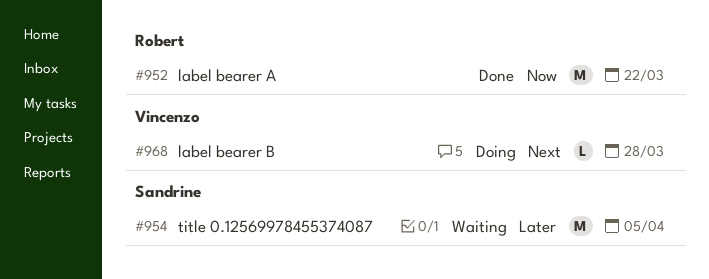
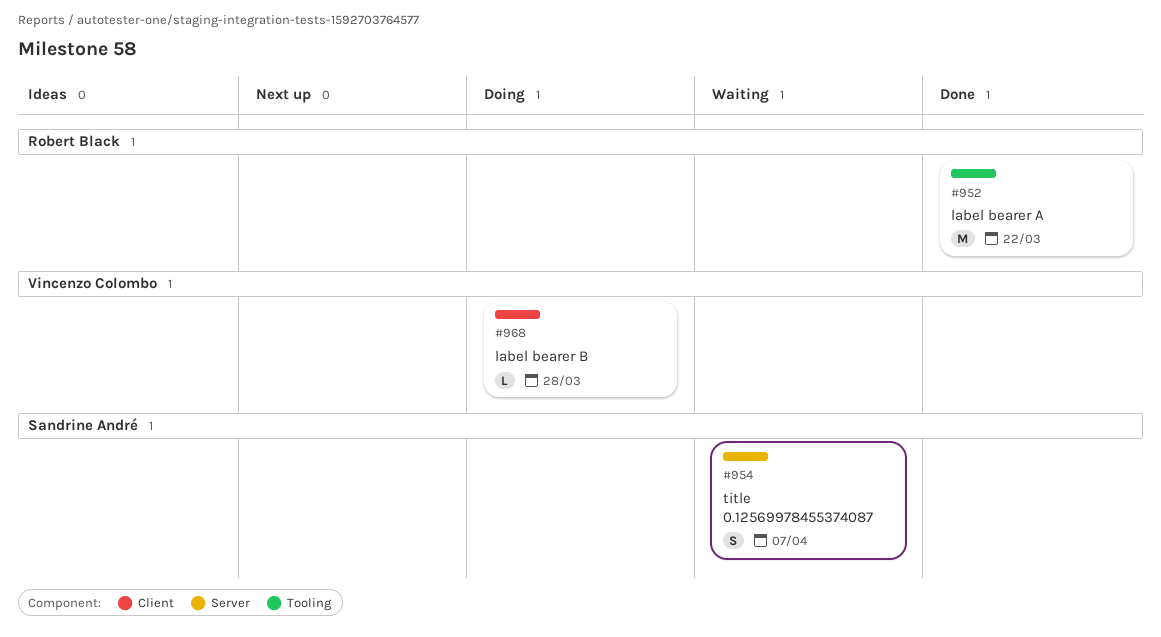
#954, estimate: M -> S
#954, due: Apr 5 -> Apr 7

